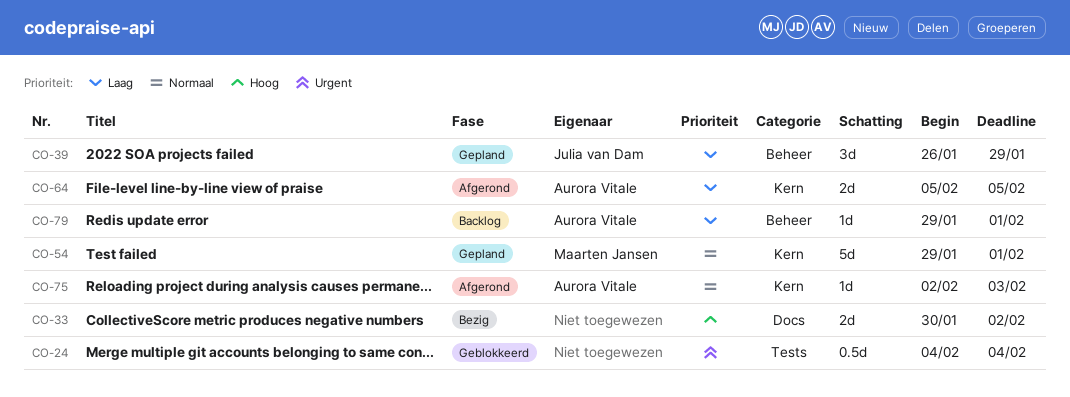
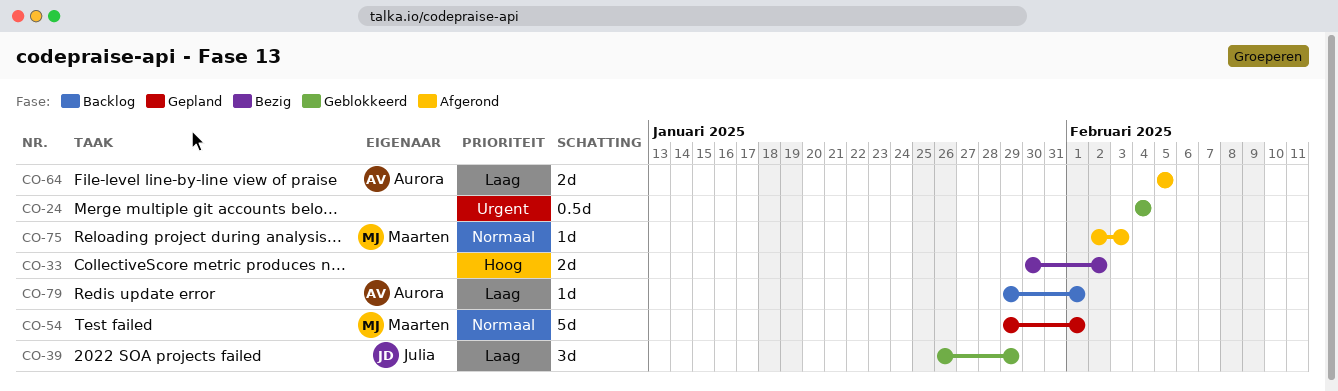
CO-39, status: Gepland -> Geblokkeerd
CO-75, owner: Aurora Vitale -> Maarten Jansen

